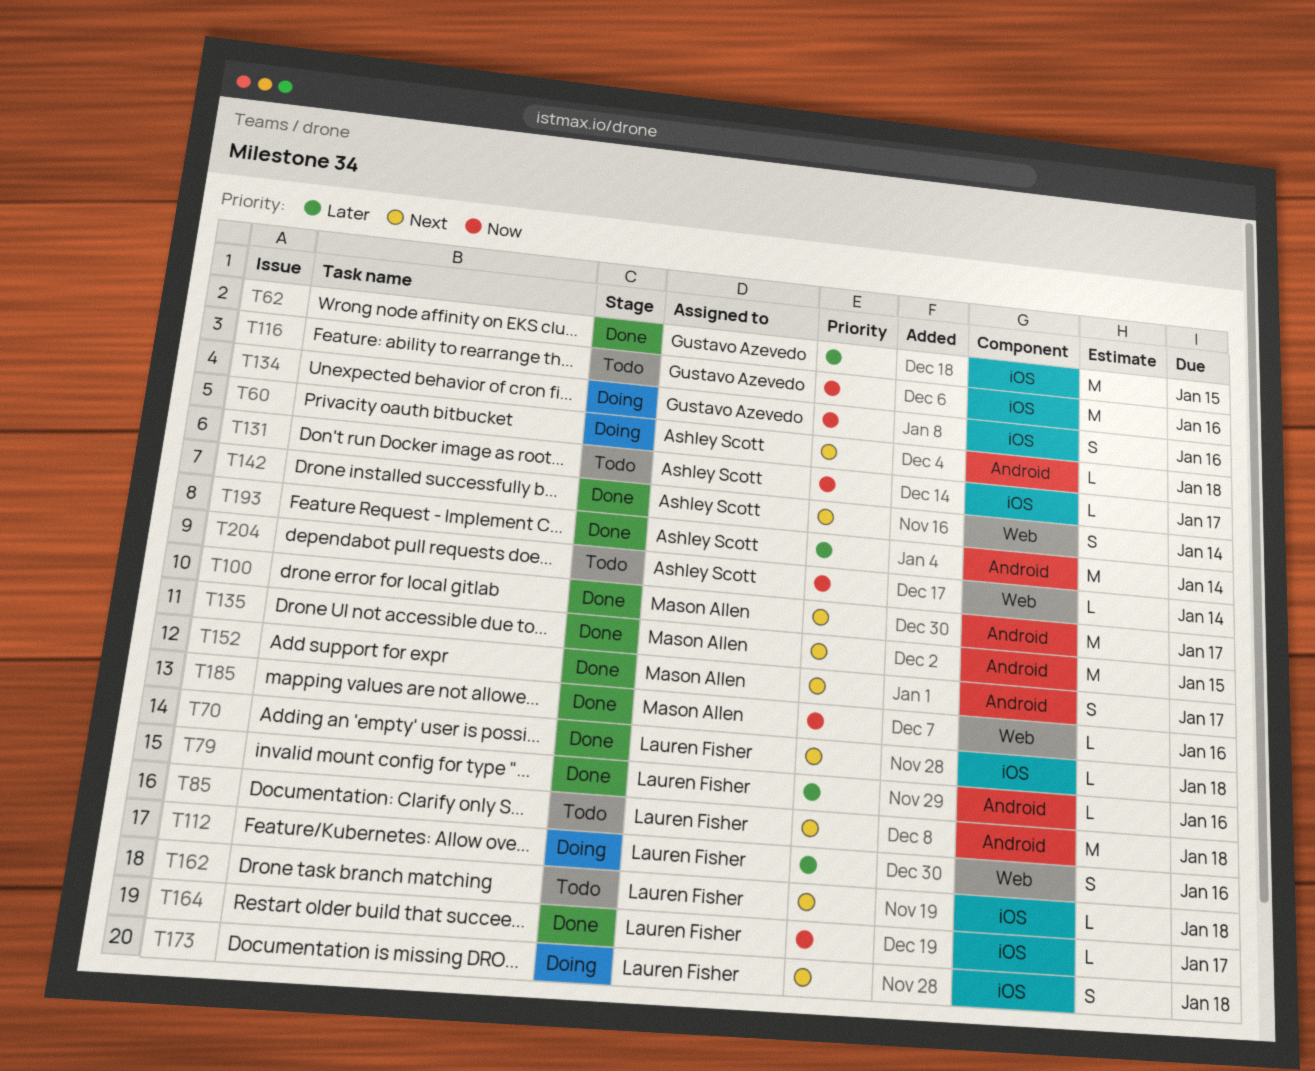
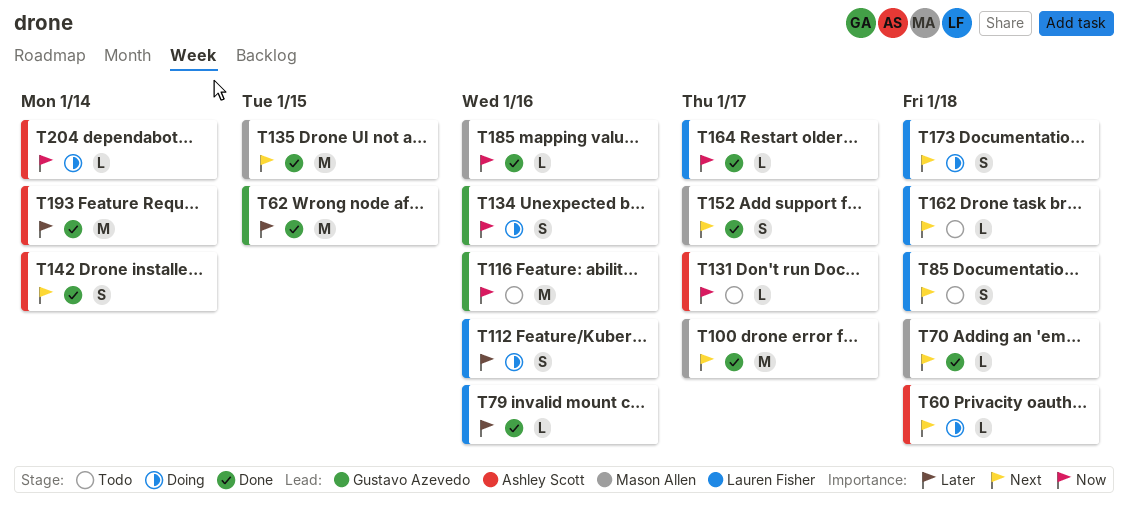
T70, owner: Lauren Fisher -> Mason Allen
T85, estimate: M -> S
T204, status: Todo -> Doing

